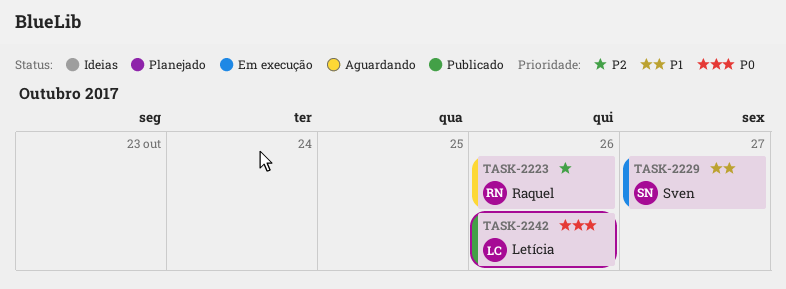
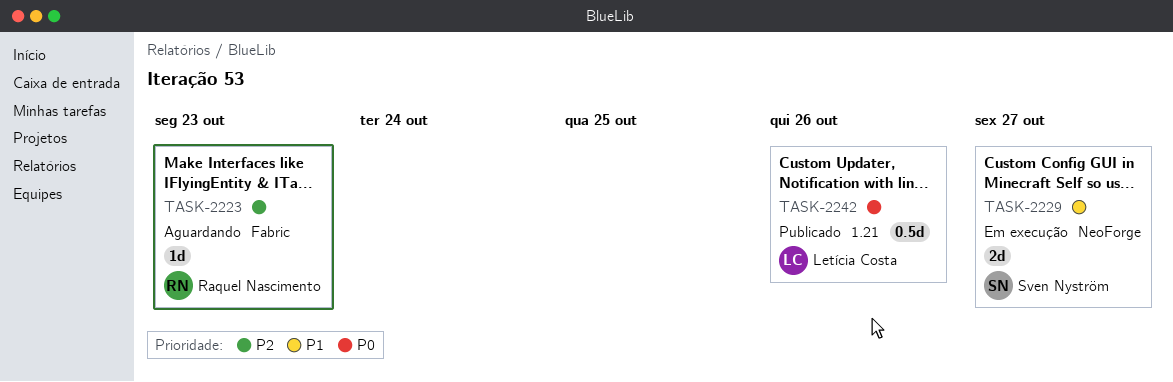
TASK-2223, due: Oct 26 -> Oct 23

